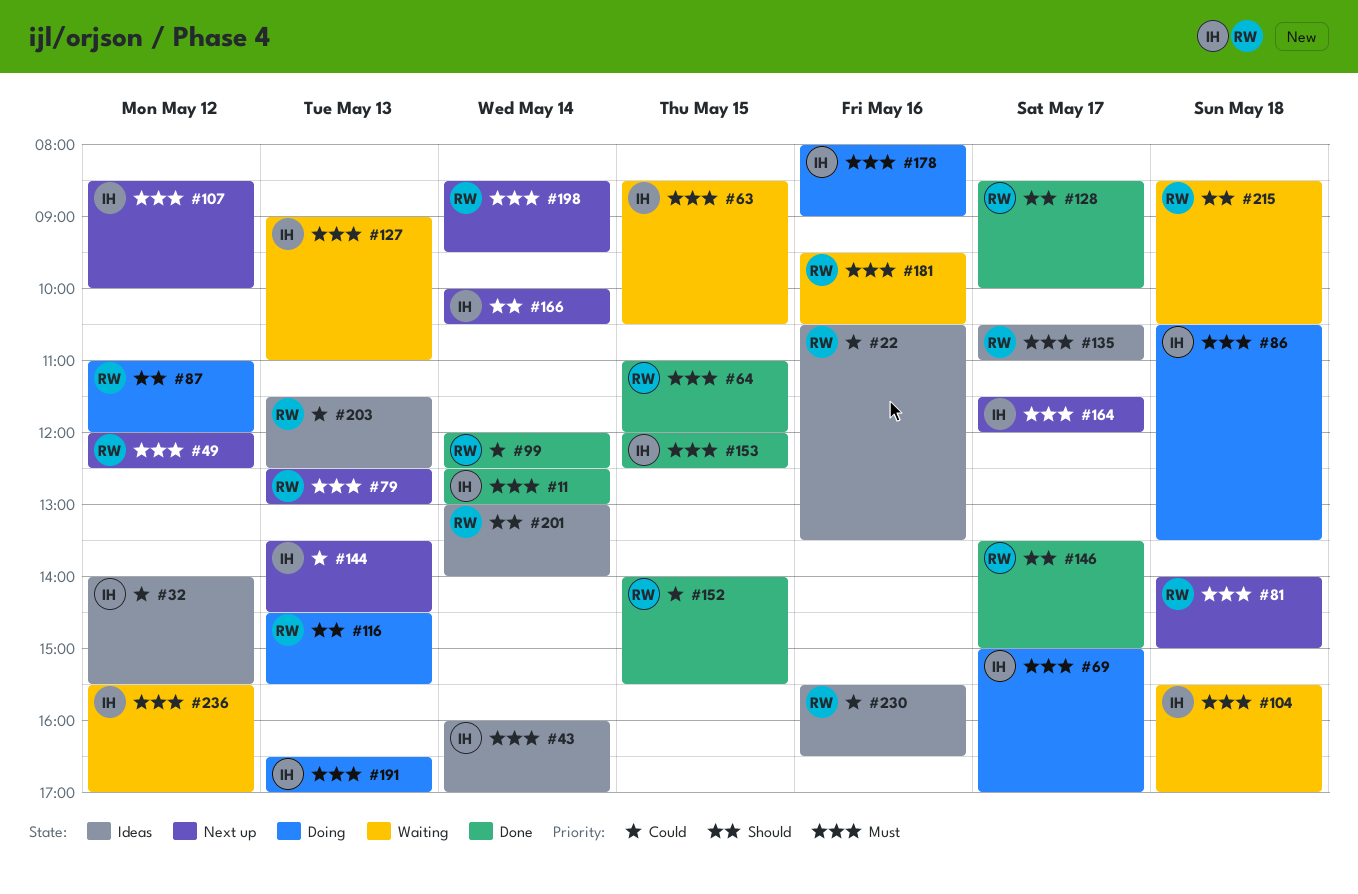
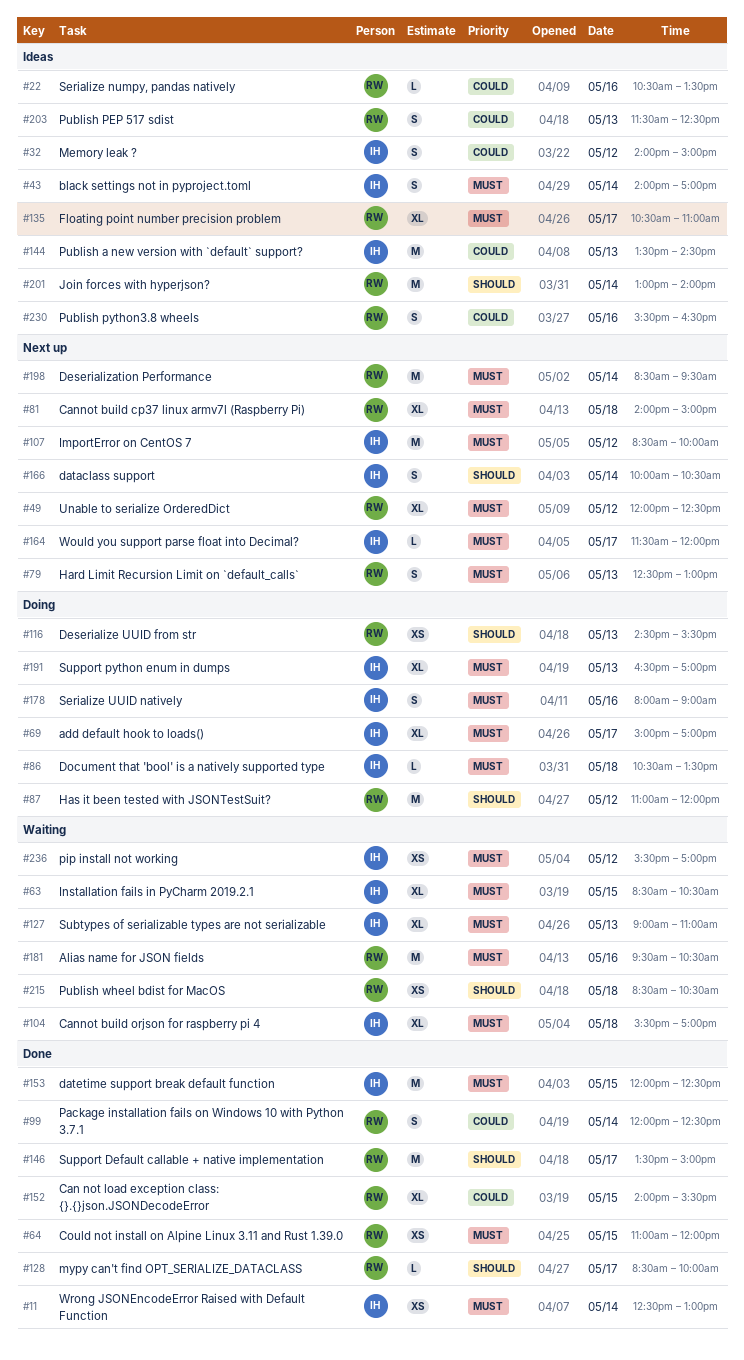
#32, ends: 15:30 -> 15:00
#43, begins: 16:00 -> 14:00
#144, status: Next up -> Ideas

